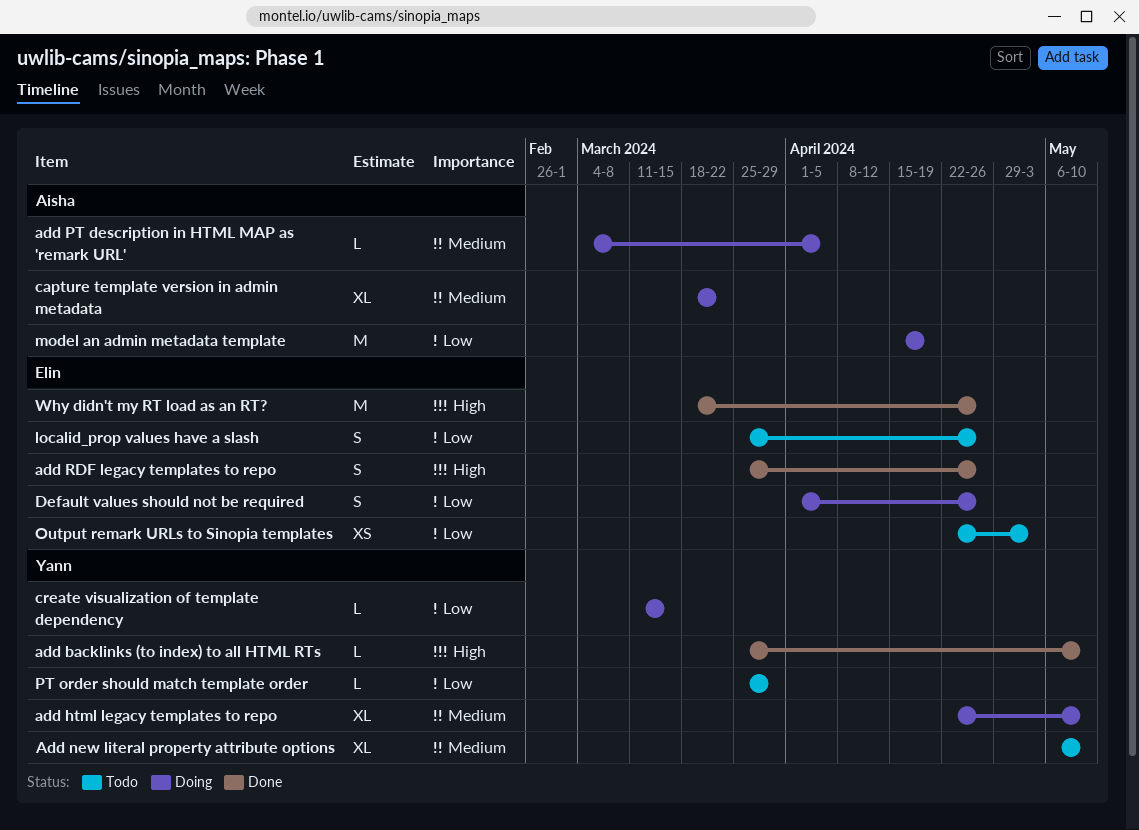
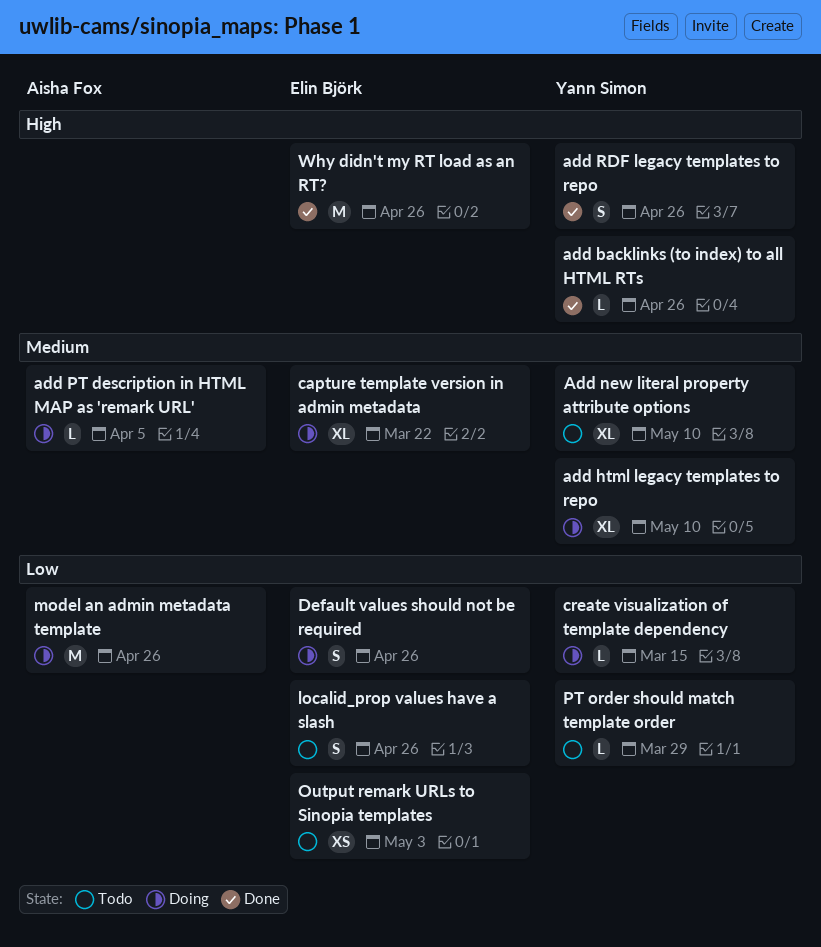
add backlinks (to index) to all HTML RTs, due: May 10 -> Apr 26
add RDF legacy templates to repo, owner: Elin Björk -> Yann Simon
capture template version in admin metadata, owner: Aisha Fox -> Elin Björk
model an admin metadata template, due: Apr 19 -> Apr 26

